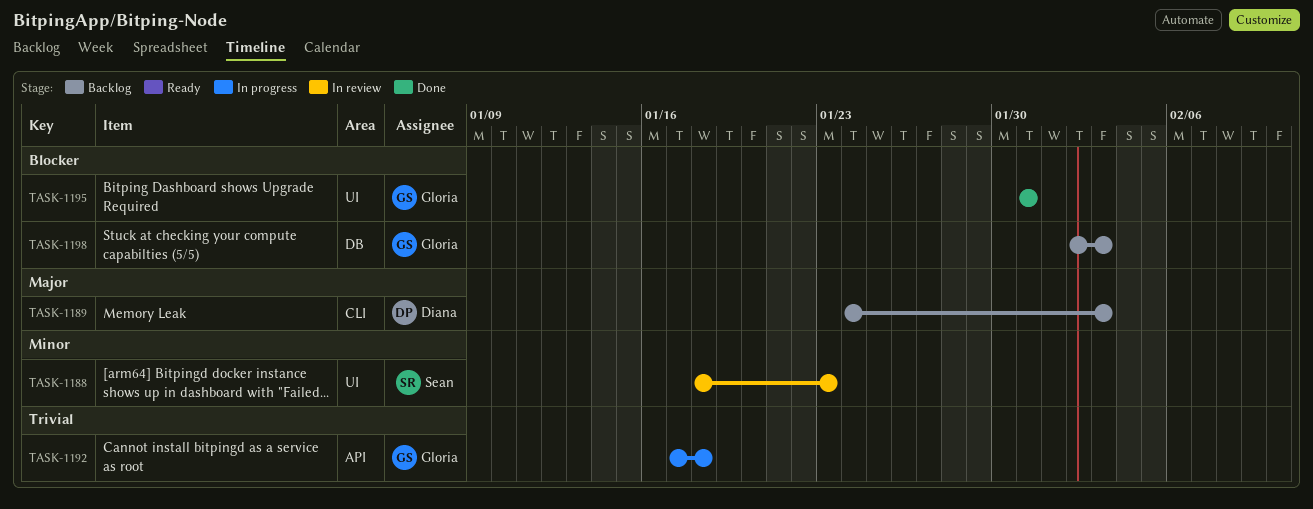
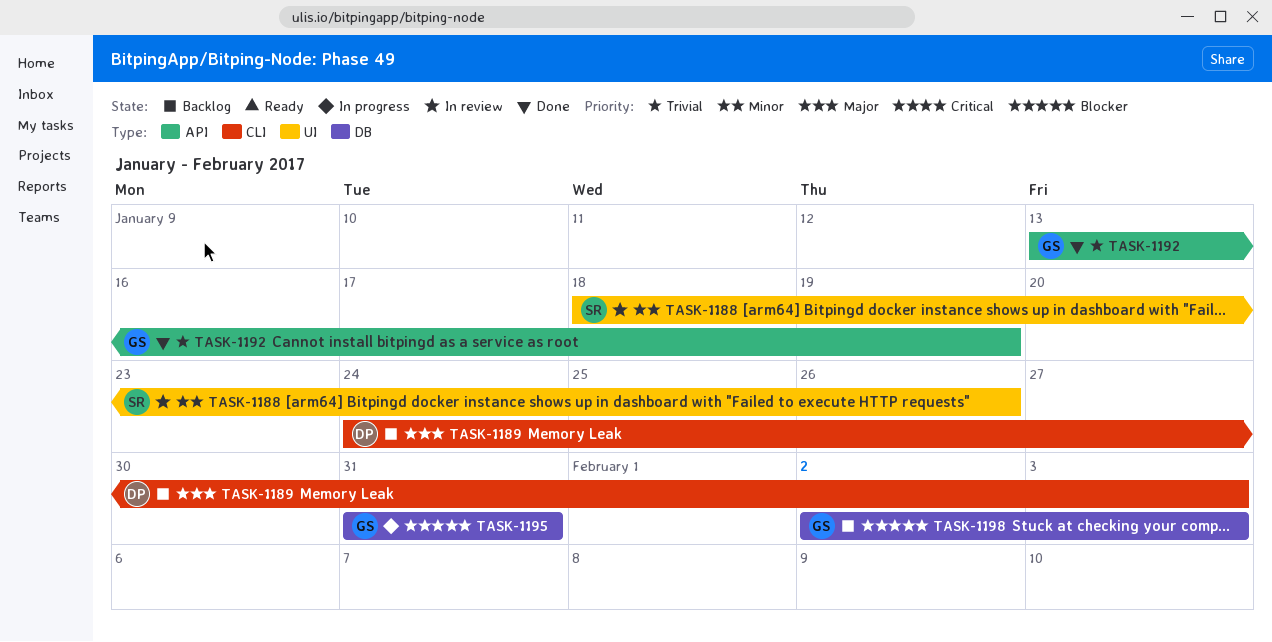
TASK-1188, due: Jan 23 -> Jan 26
TASK-1192, status: In progress -> Done
TASK-1192, start: Jan 17 -> Jan 13
TASK-1192, due: Jan 18 -> Jan 19
TASK-1195, status: Done -> In progress
TASK-1195, label: UI -> DB

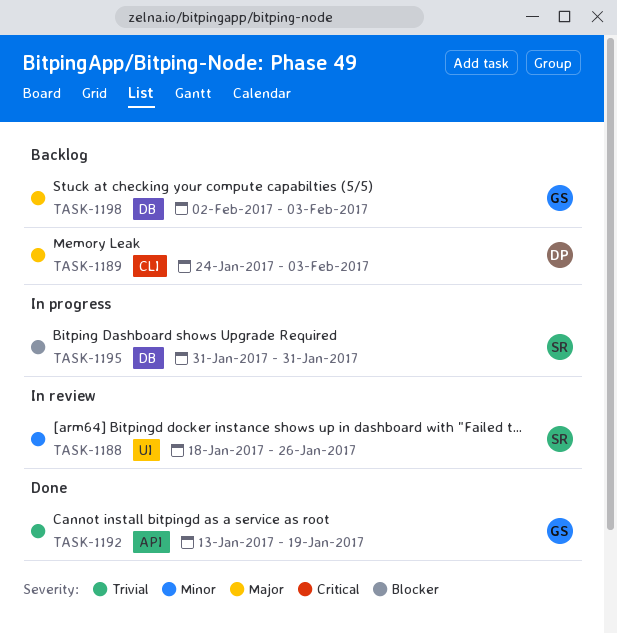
TASK-1195, owner: GS -> SR
TASK-1198, priority: Blocker -> Major

